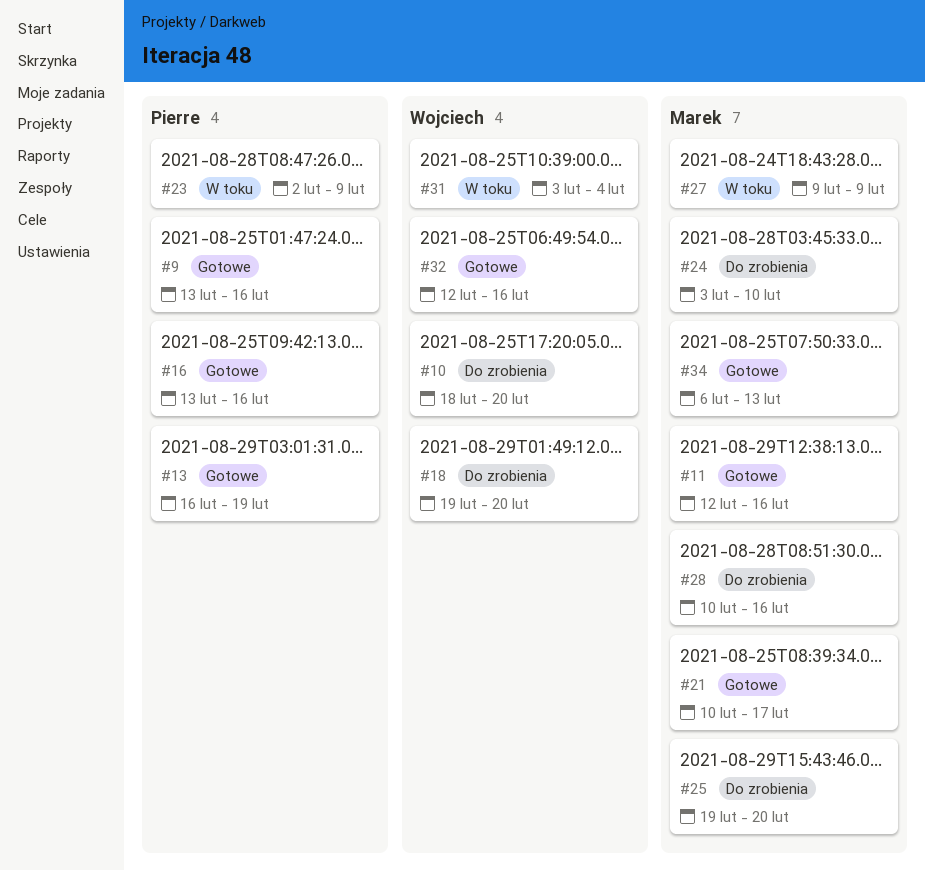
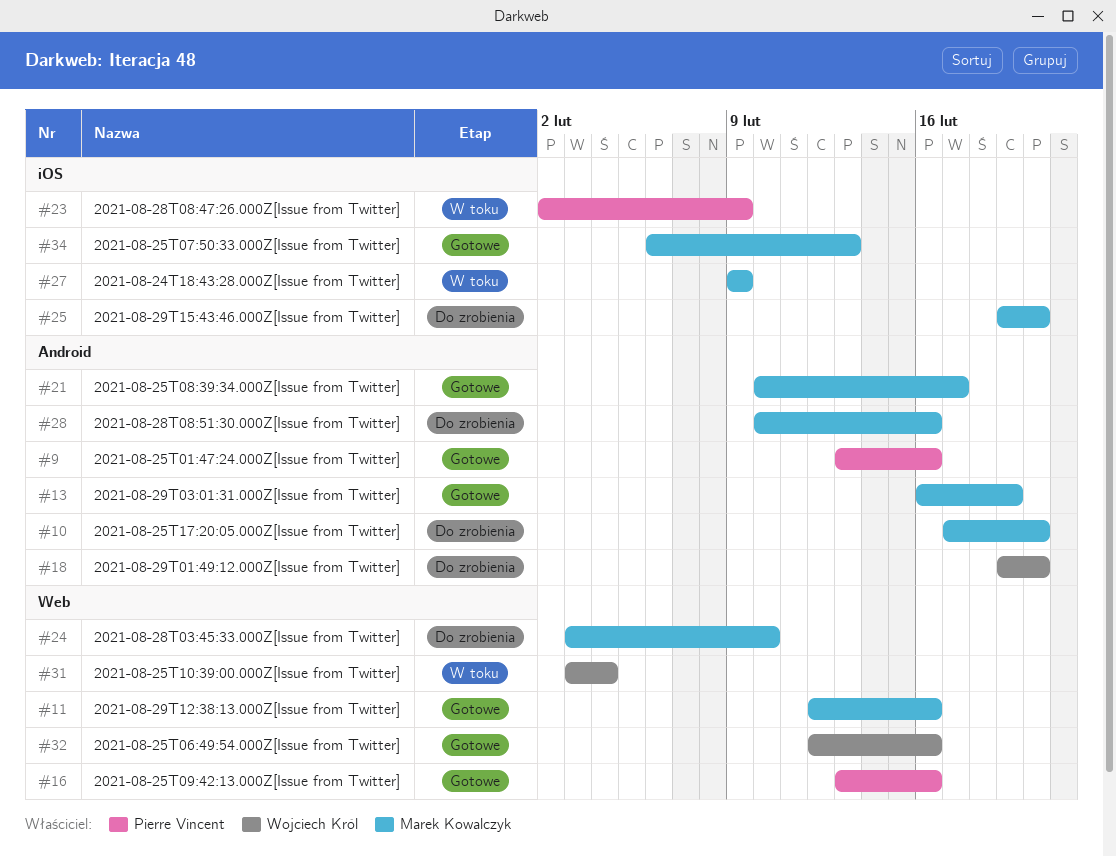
#10, owner: Wojciech Król -> Marek Kowalczyk
#10, start: Feb 18 -> Feb 17
#13, owner: Pierre Vincent -> Marek Kowalczyk

